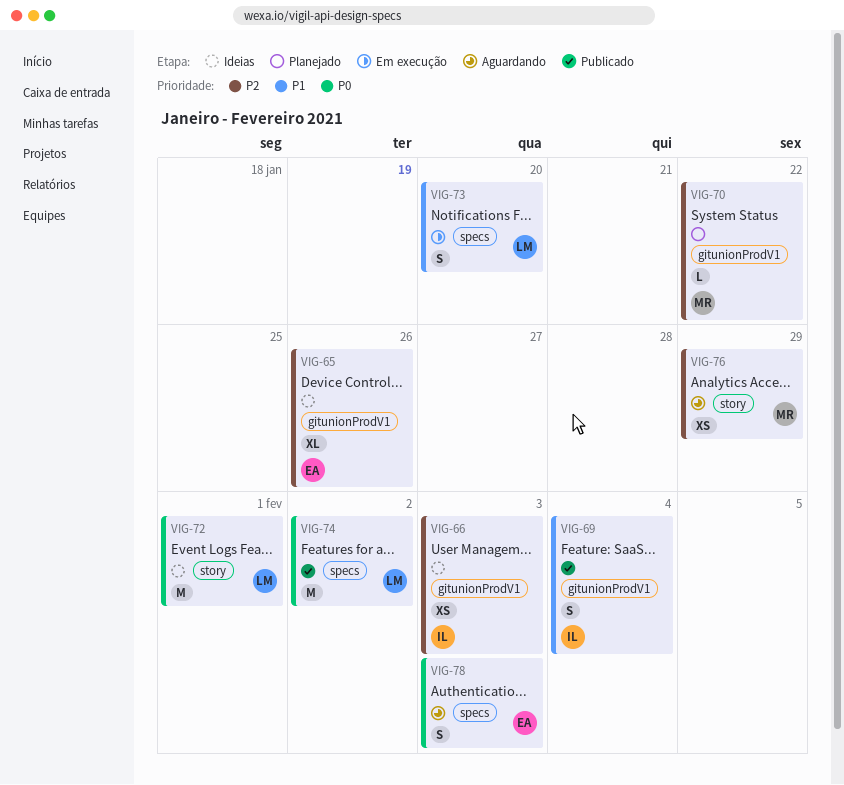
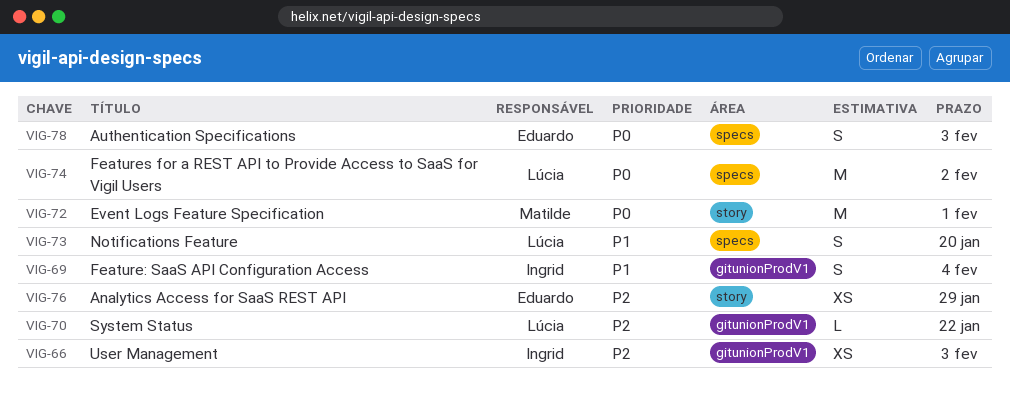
VIG-65: present -> none
VIG-70, owner: Matilde -> Lúcia
VIG-72, owner: Lúcia -> Matilde
VIG-76, owner: Matilde -> Eduardo

